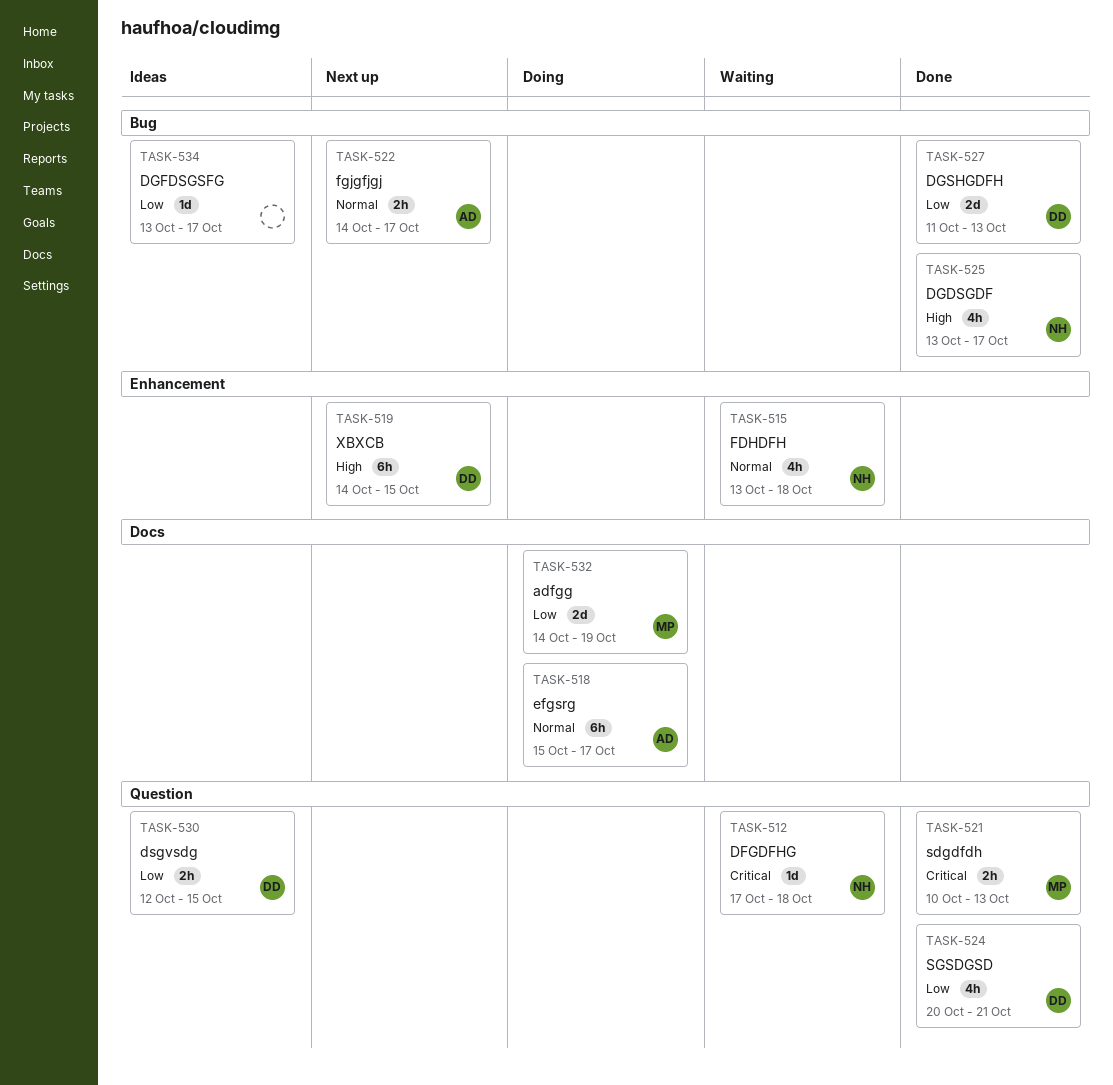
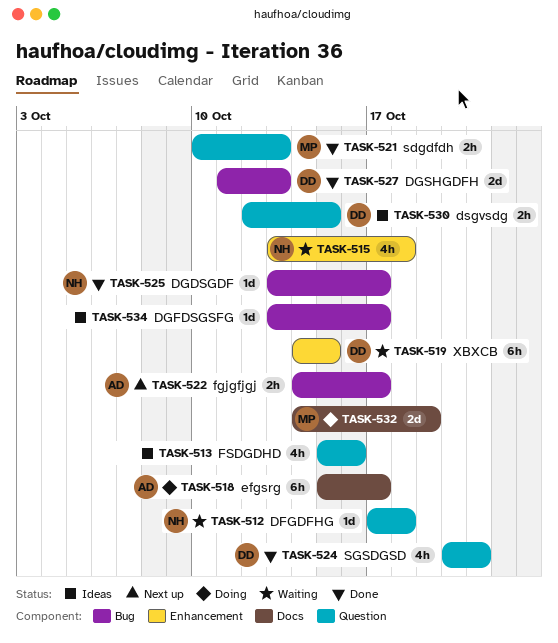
TASK-513: none -> present
TASK-519, status: Next up -> Waiting
TASK-525, estimate: 4h -> 1d

